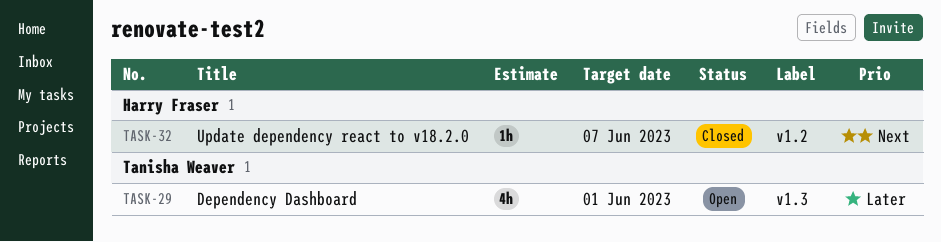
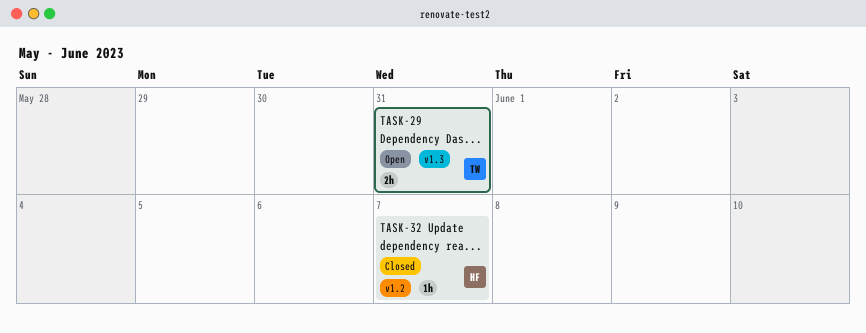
TASK-29, estimate: 4h -> 2h
TASK-29, due: Jun 1 -> May 31

